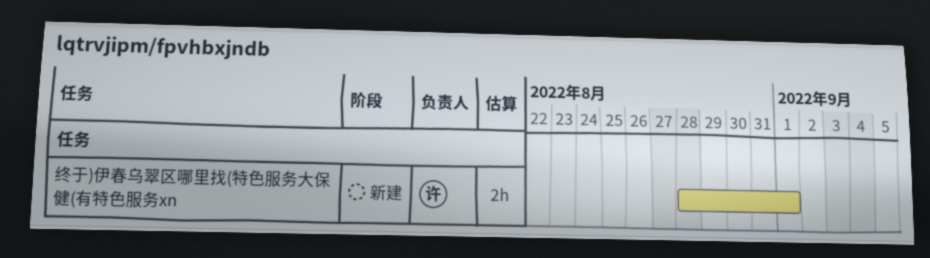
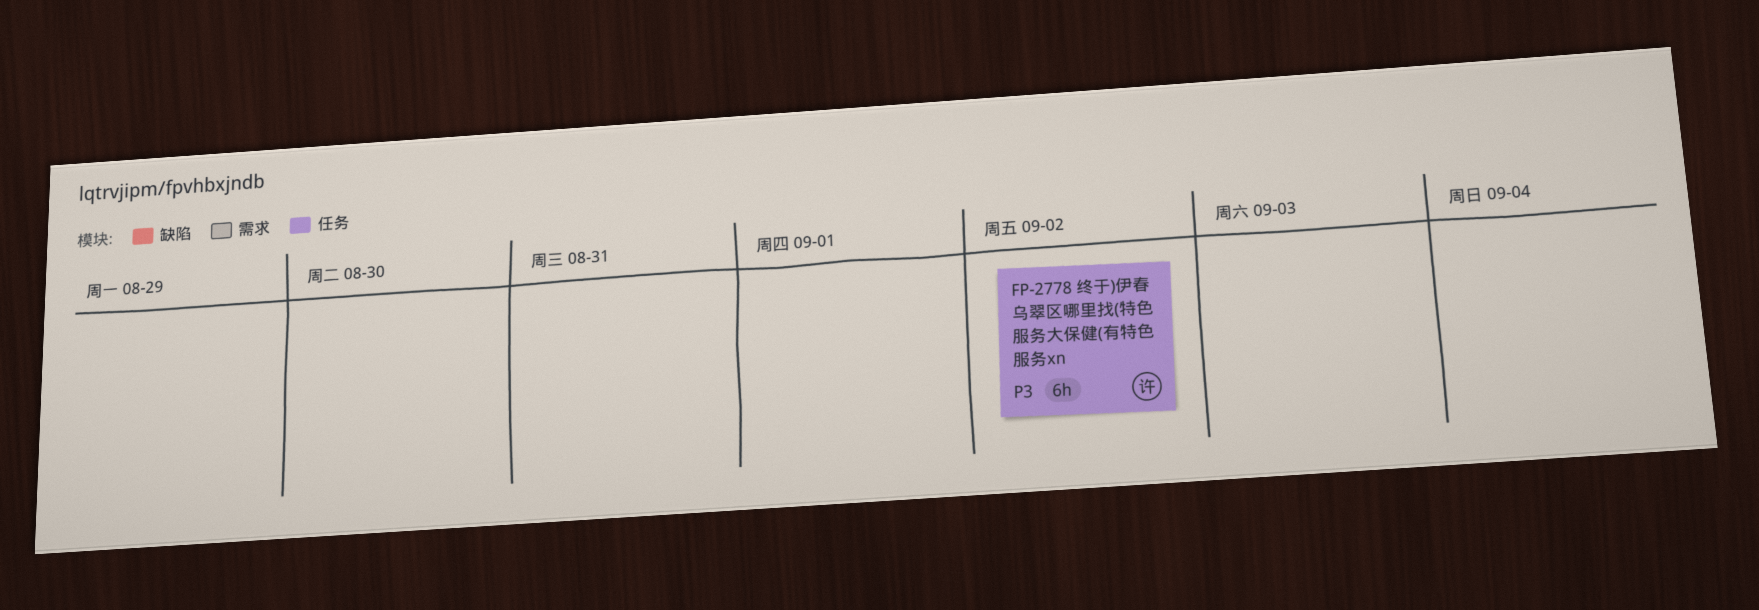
终于)伊春乌翠区哪里找(特色服务大保健(有特色服务xn, estimate: 2h -> 6h
终于)伊春乌翠区哪里找(特色服务大保健(有特色服务xn, due: Sep 1 -> Sep 2

